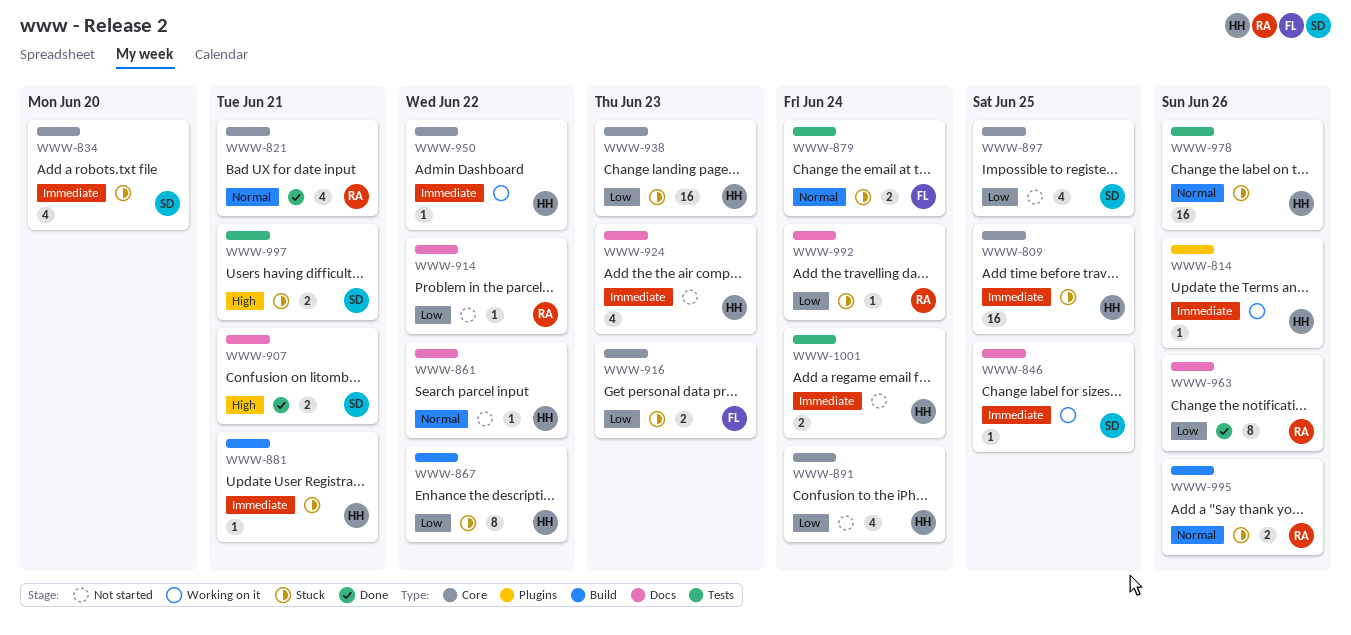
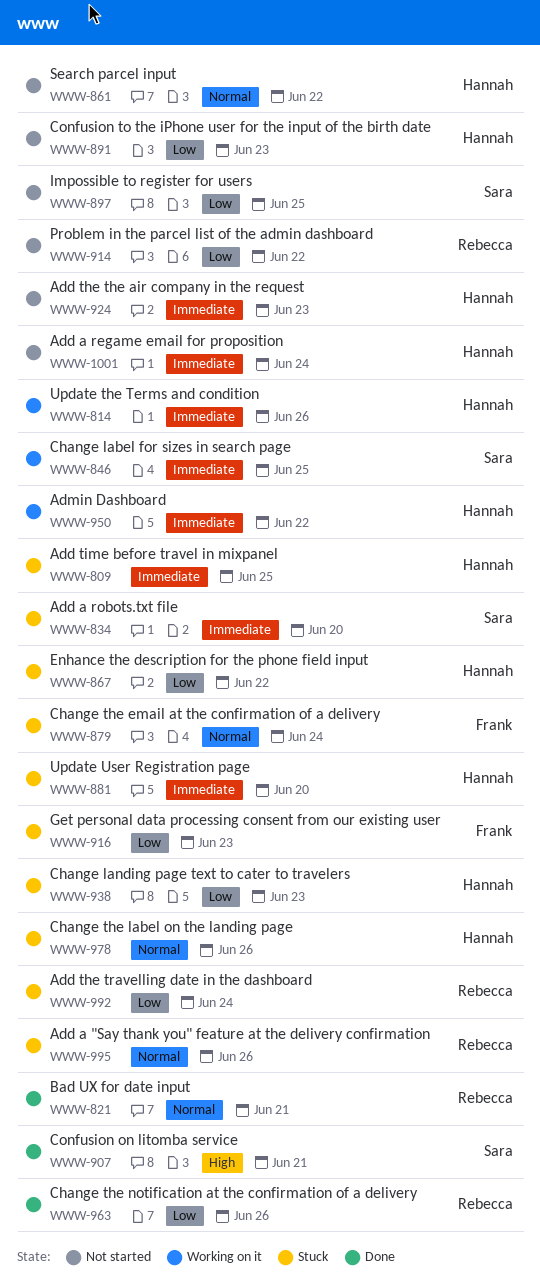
WWW-881, due: Jun 21 -> Jun 20
WWW-891, due: Jun 24 -> Jun 23
WWW-997: present -> none

